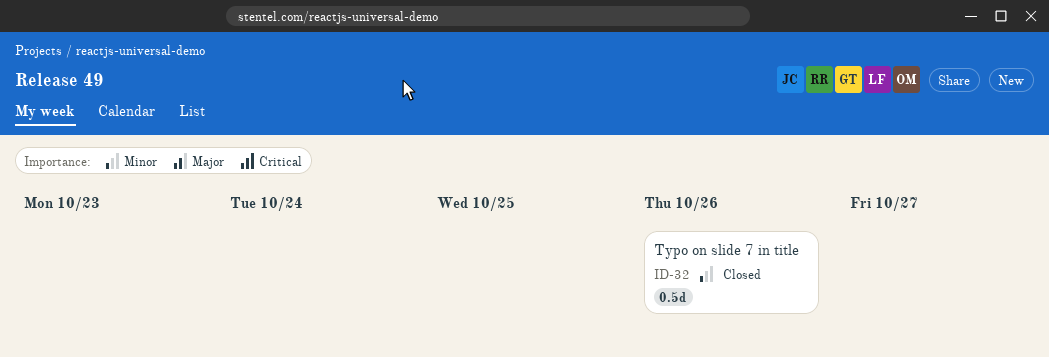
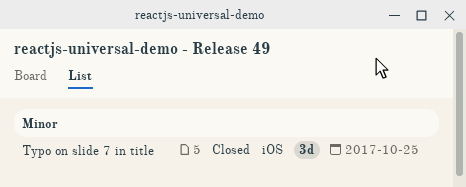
Typo on slide 7 in title, estimate: 0.5d -> 3d
Typo on slide 7 in title, due: Oct 26 -> Oct 25

